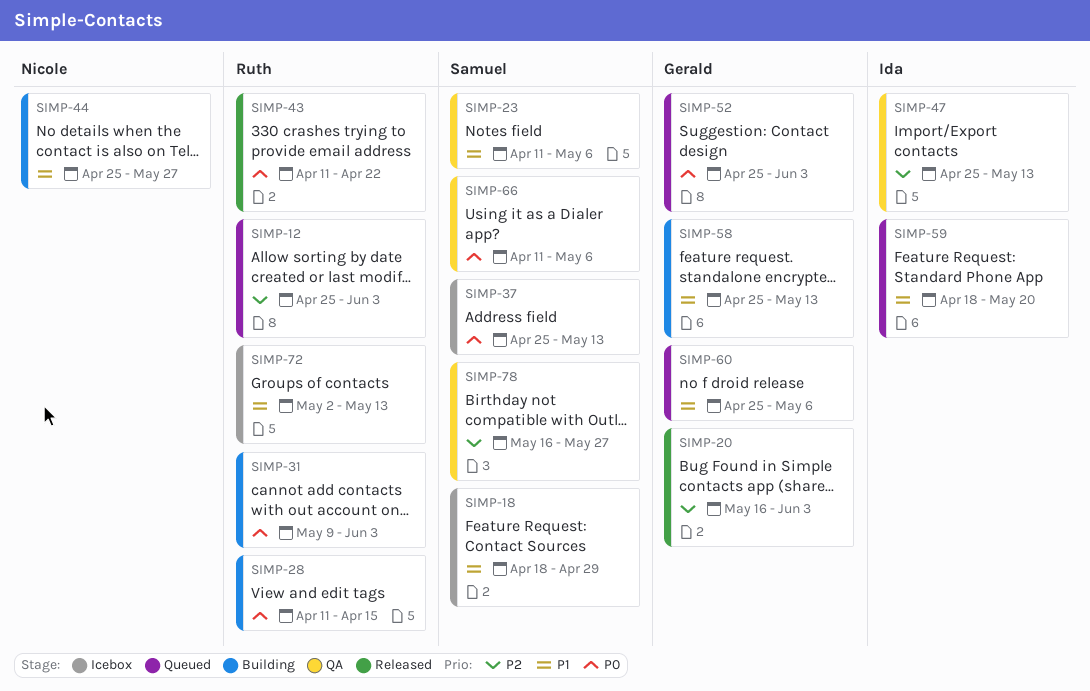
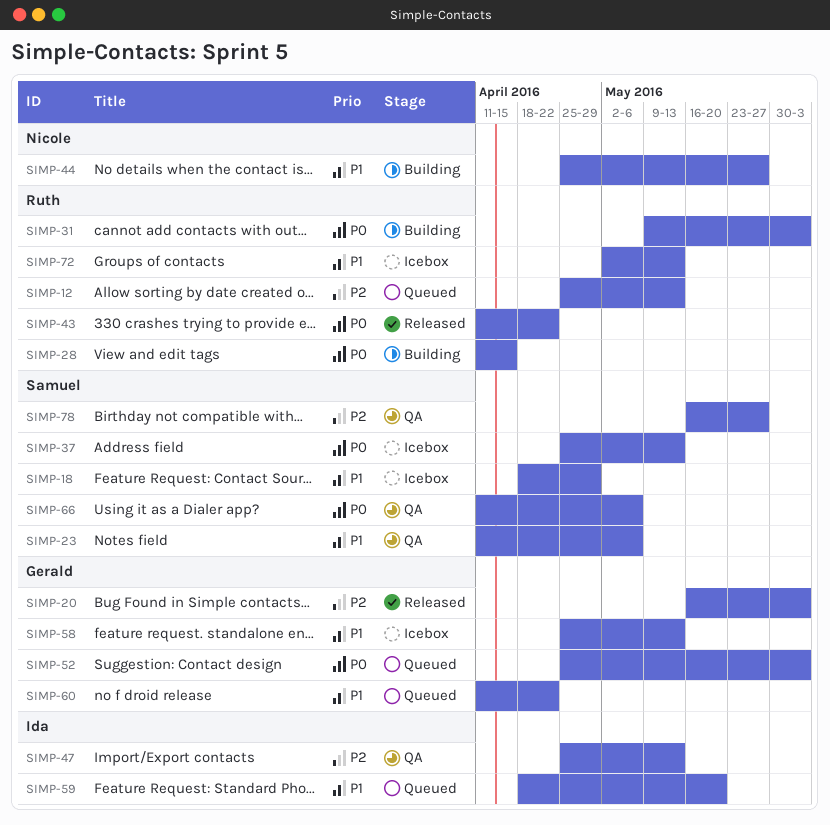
SIMP-12, due: Jun 3 -> May 13
SIMP-58, status: Building -> Icebox
SIMP-60, start: Apr 25 -> Apr 11
SIMP-60, due: May 6 -> Apr 22

